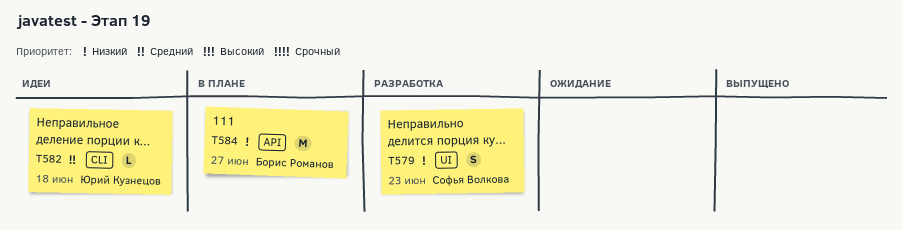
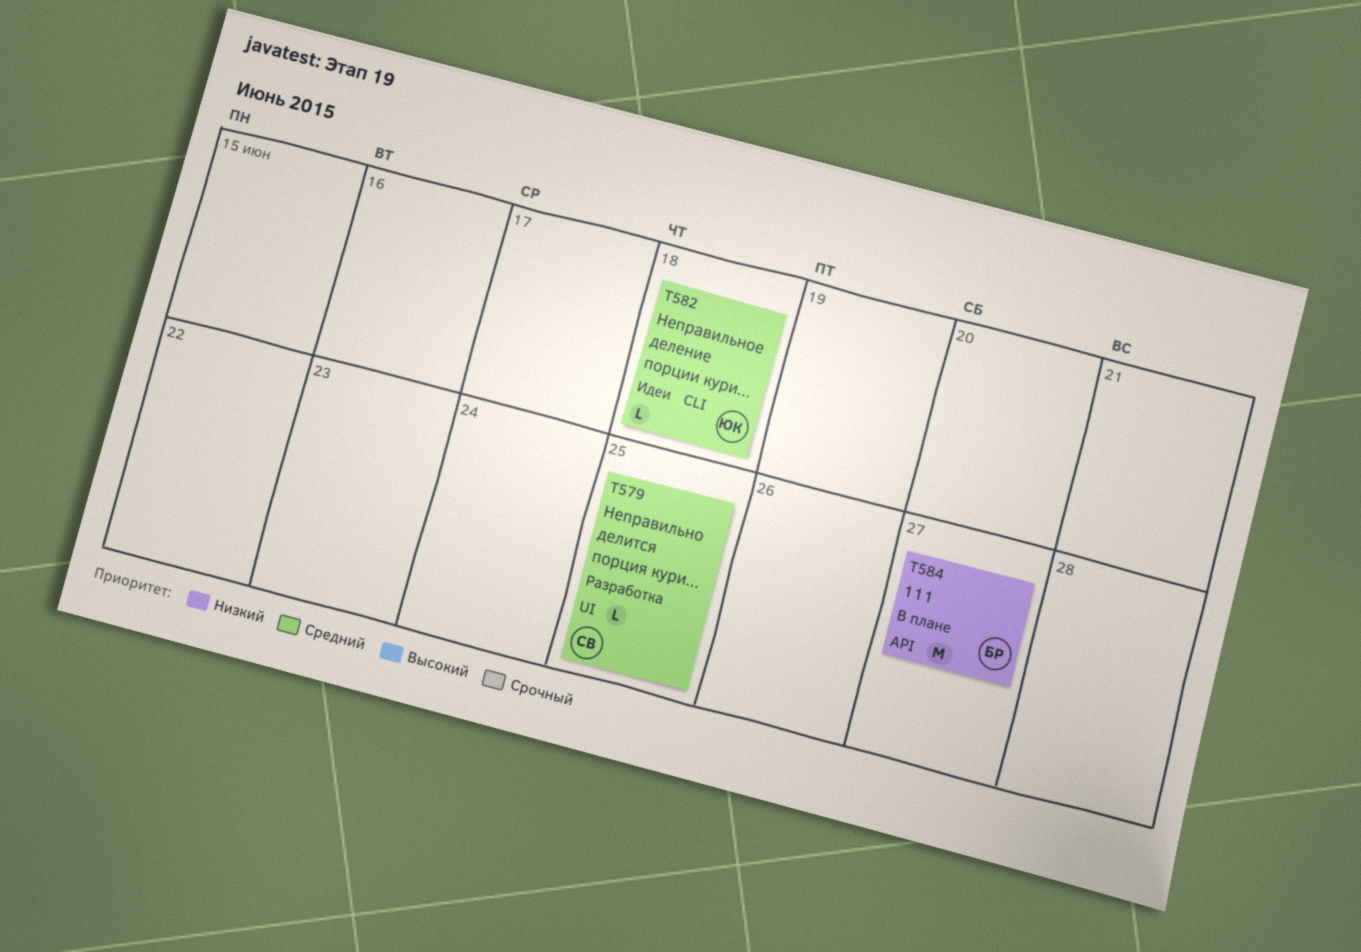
T579, priority: Низкий -> Средний
T579, estimate: S -> L
T579, due: Jun 23 -> Jun 25

